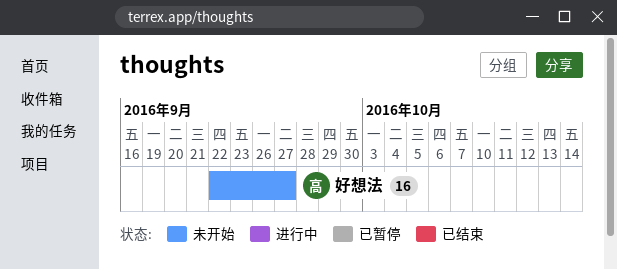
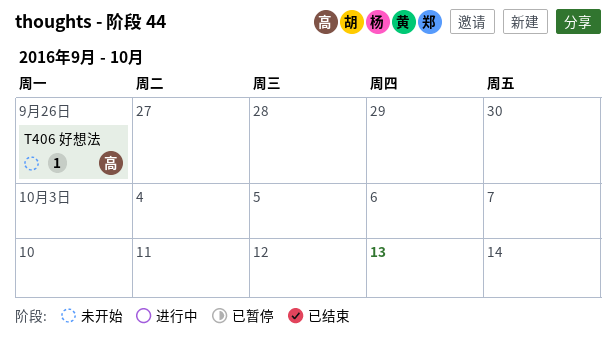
好想法, estimate: 16 -> 1
好想法, due: Sep 27 -> Sep 26

